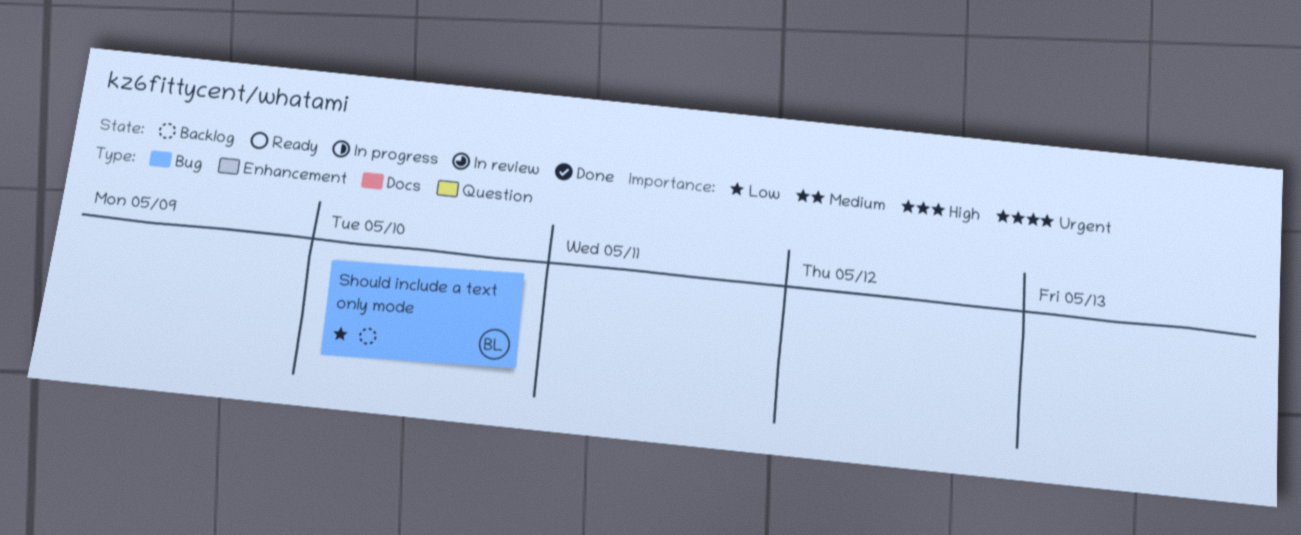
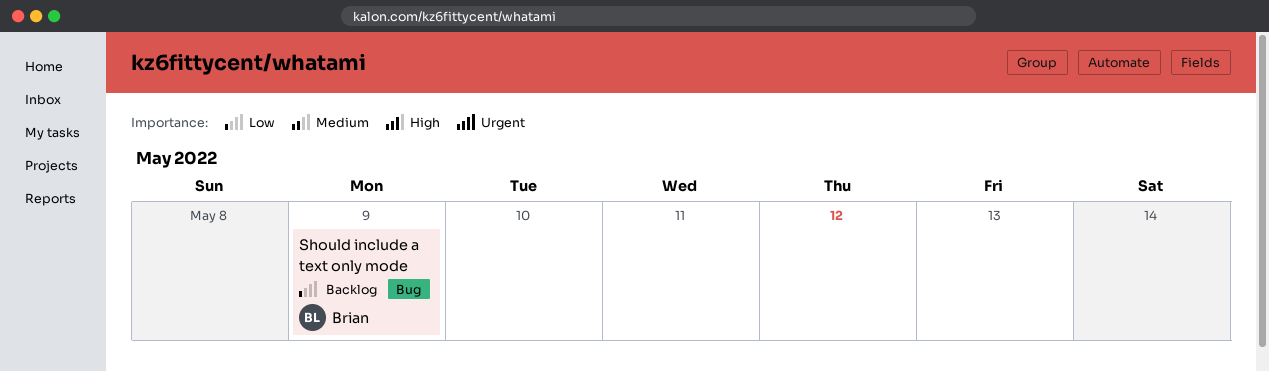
Should include a text only mode, due: May 10 -> May 9

